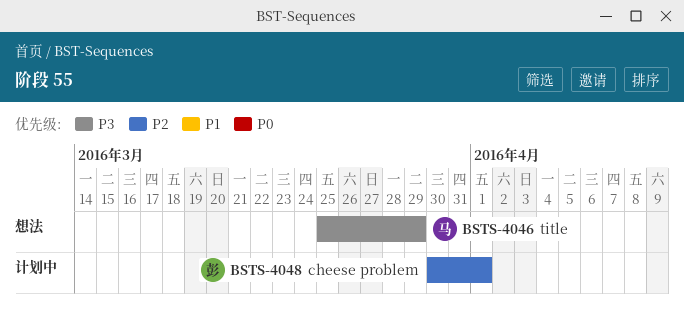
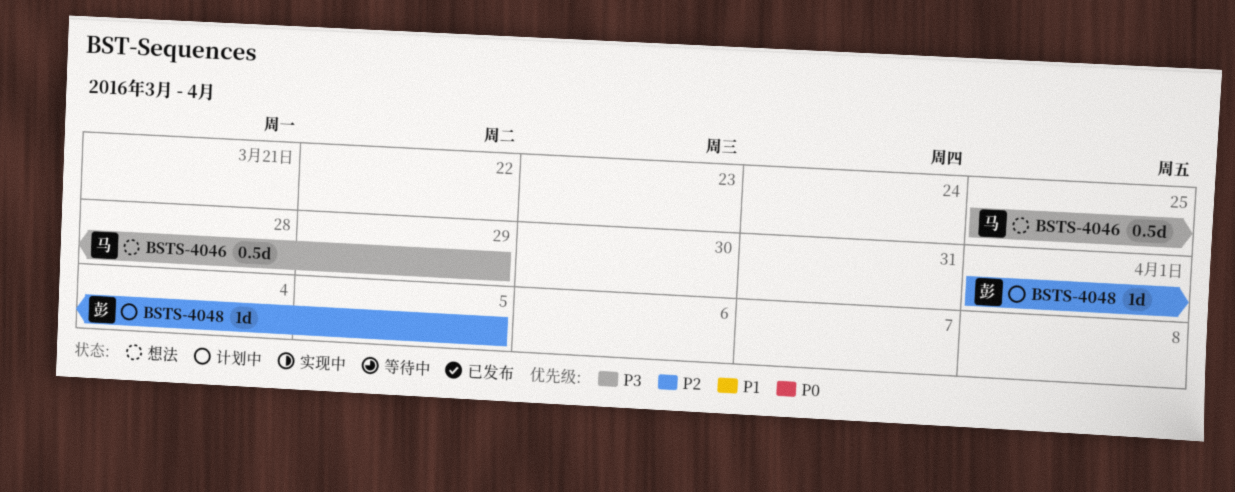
BSTS-4048, start: Mar 30 -> Apr 1
BSTS-4048, due: Apr 1 -> Apr 5

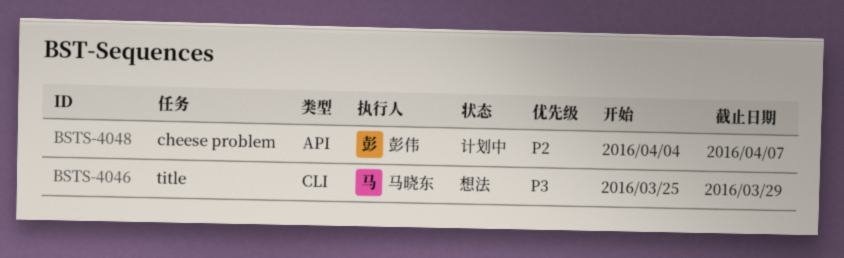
BSTS-4048, start: Apr 1 -> Apr 4
BSTS-4048, due: Apr 5 -> Apr 7

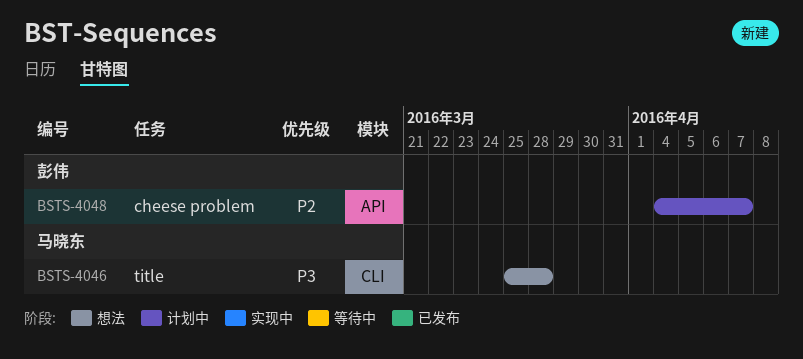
BSTS-4046, due: Mar 29 -> Mar 28

